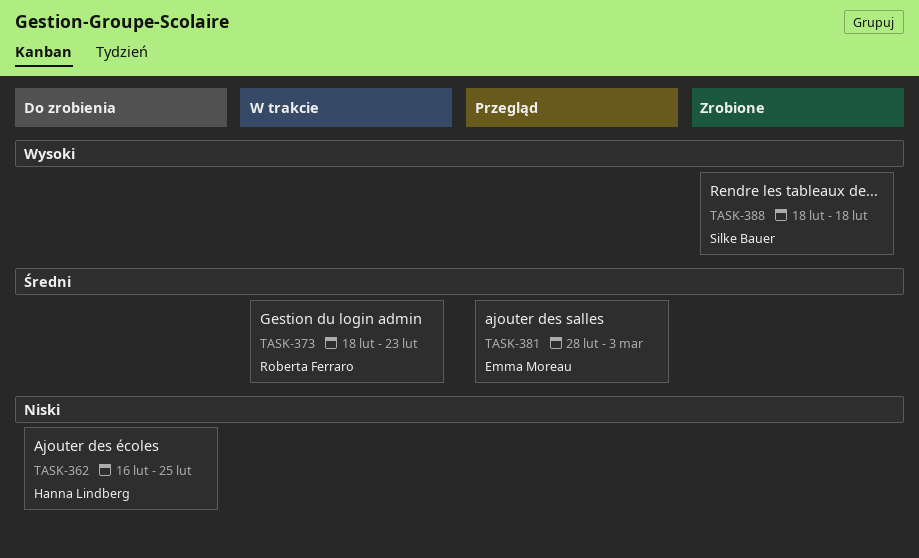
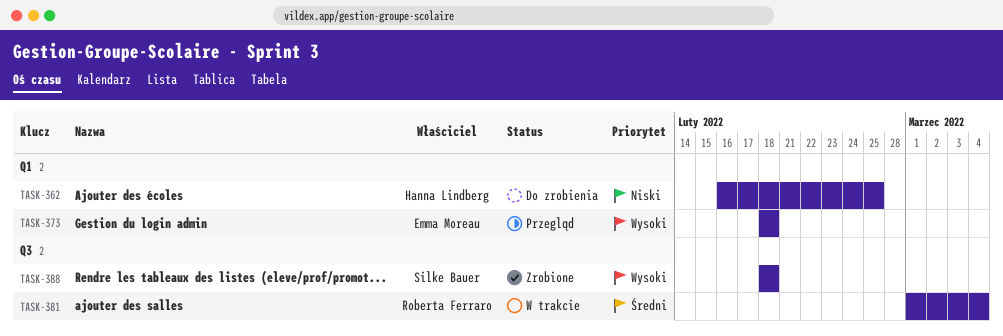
TASK-373, status: W trakcie -> Przegląd
TASK-373, owner: Roberta Ferraro -> Emma Moreau
TASK-373, priority: Średni -> Wysoki
TASK-373, due: Feb 23 -> Feb 18
TASK-381, status: Przegląd -> W trakcie
TASK-381, owner: Emma Moreau -> Roberta Ferraro
TASK-381, start: Feb 28 -> Mar 1
TASK-381, due: Mar 3 -> Mar 4

